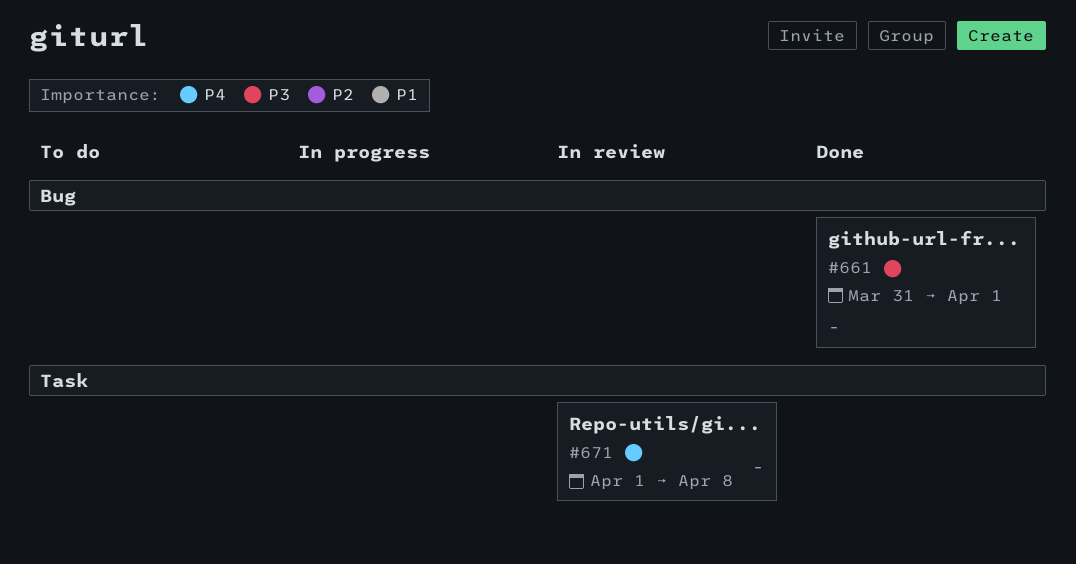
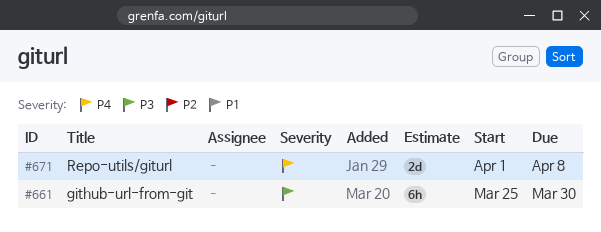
#661, start: Mar 31 -> Mar 25
#661, due: Apr 1 -> Mar 30

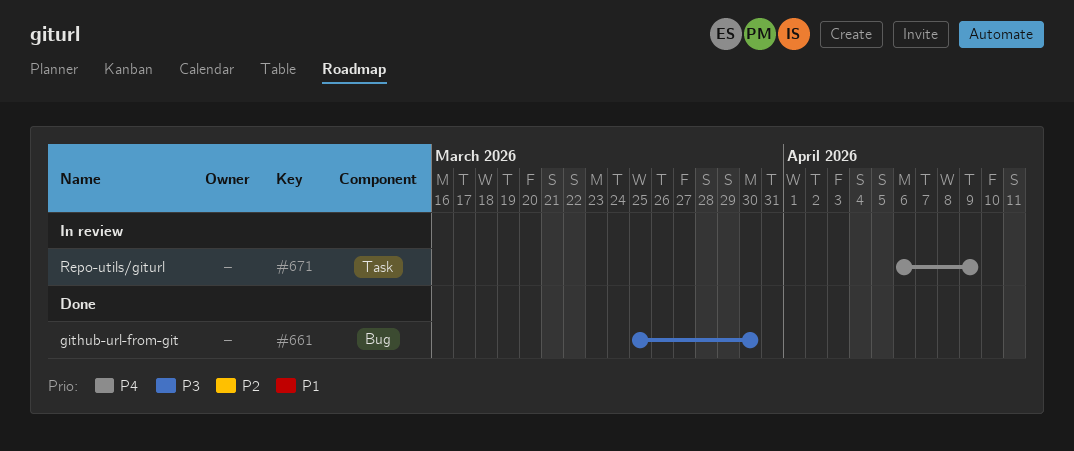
#671, start: Apr 1 -> Apr 6
#671, due: Apr 8 -> Apr 9

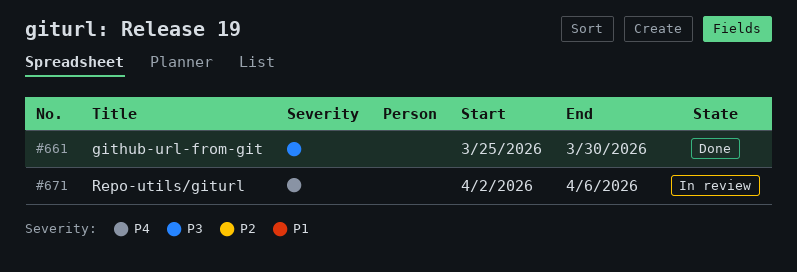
#671, start: Apr 6 -> Apr 2
#671, due: Apr 9 -> Apr 6

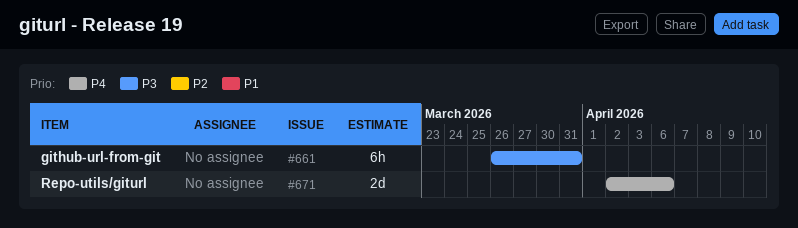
#661, start: Mar 25 -> Mar 26
#661, due: Mar 30 -> Mar 31

